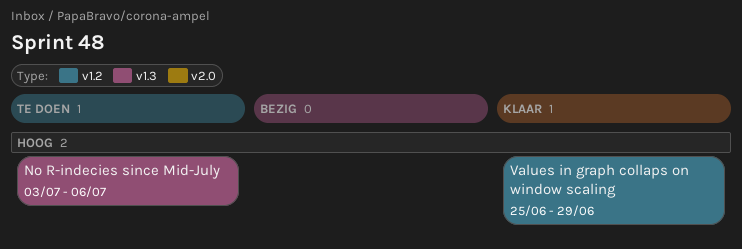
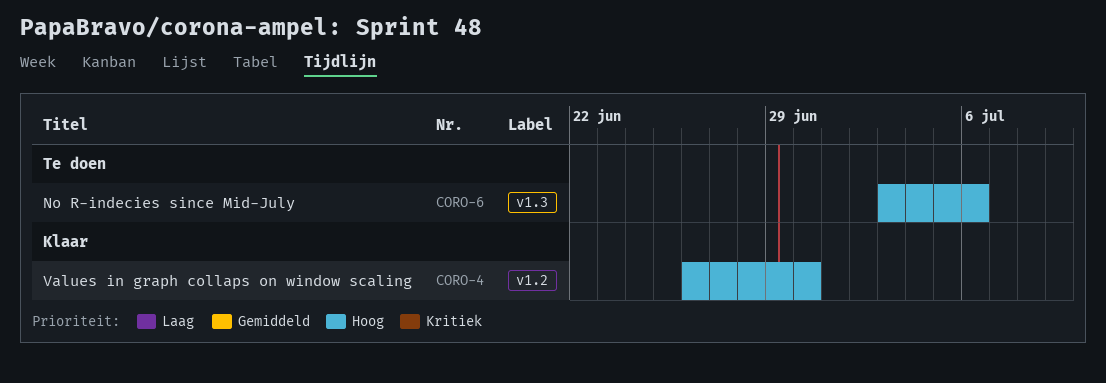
Values in graph collaps on window scaling, start: Jun 25 -> Jun 26
Values in graph collaps on window scaling, due: Jun 29 -> Jun 30

